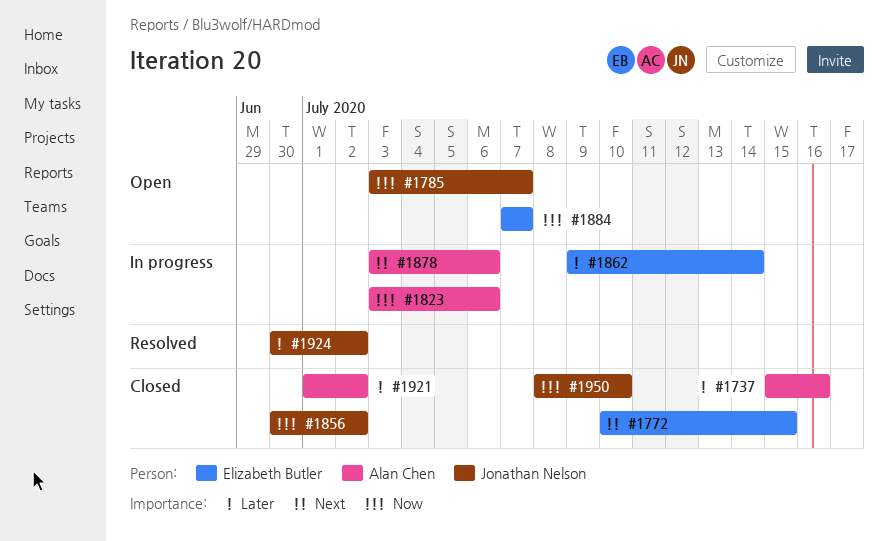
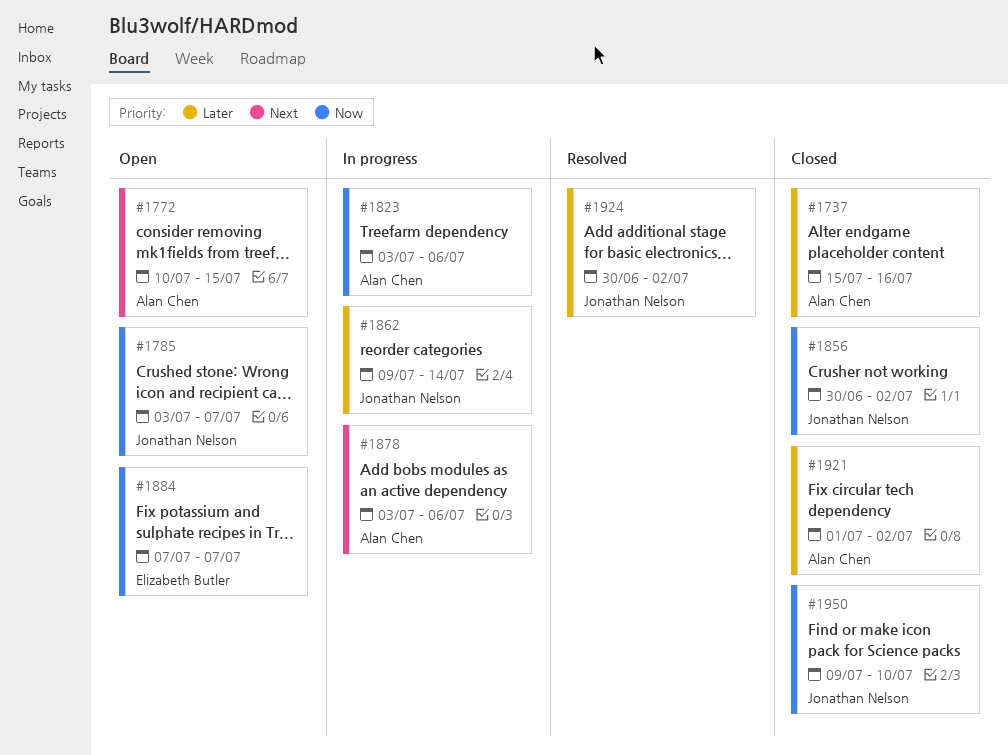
#1772, status: Closed -> Open
#1772, owner: Elizabeth Butler -> Alan Chen
#1862, owner: Elizabeth Butler -> Jonathan Nelson
#1950, start: Jul 8 -> Jul 9

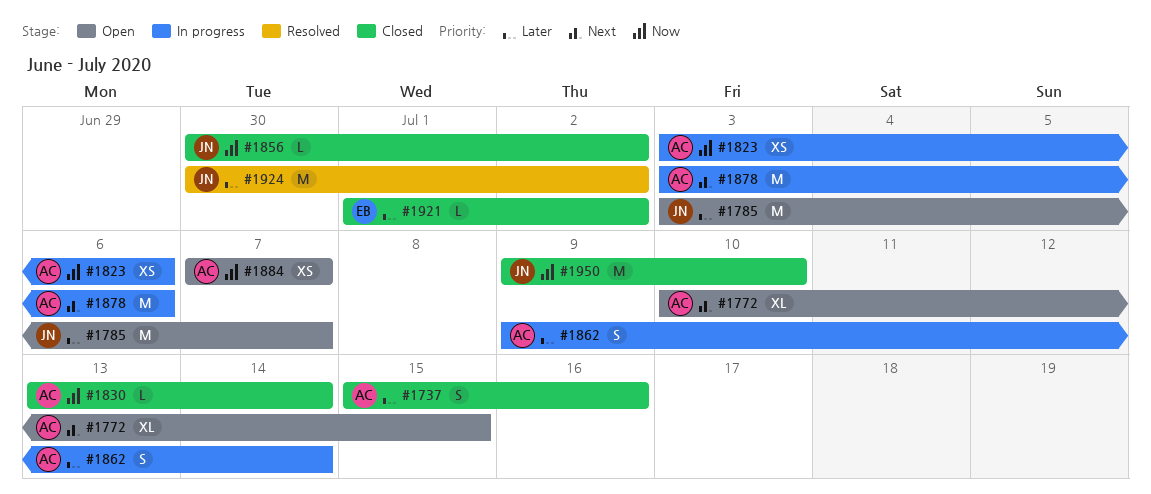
#1785, priority: Now -> Later
#1830: none -> present
#1862, owner: Jonathan Nelson -> Alan Chen
#1884, owner: Elizabeth Butler -> Alan Chen
#1921, owner: Alan Chen -> Elizabeth Butler

